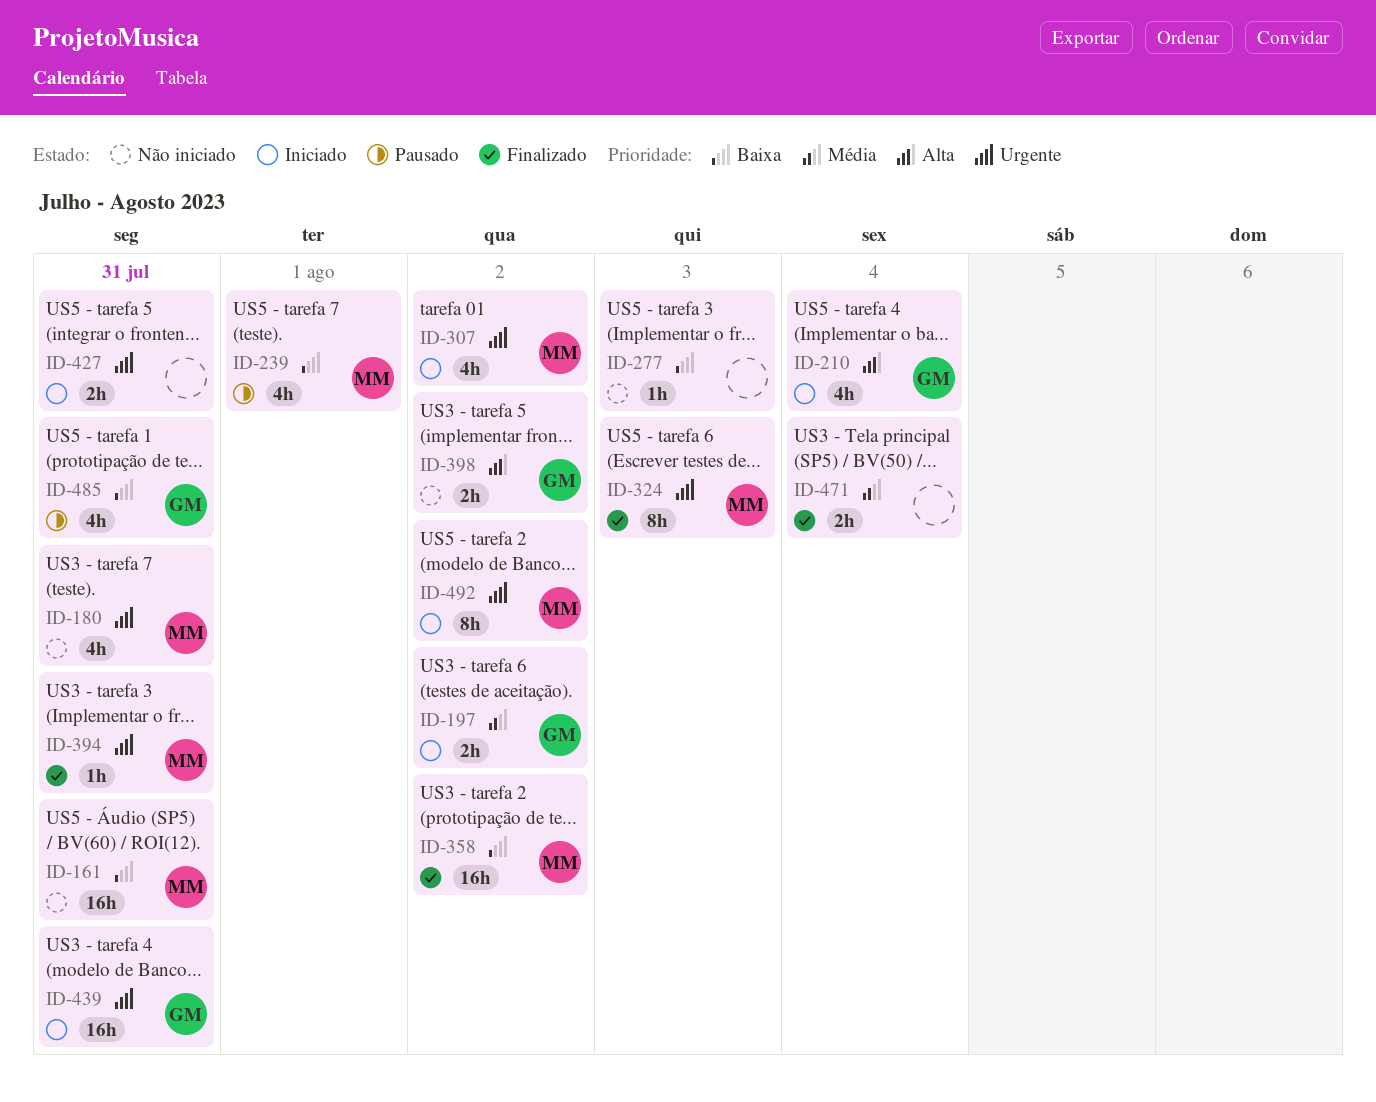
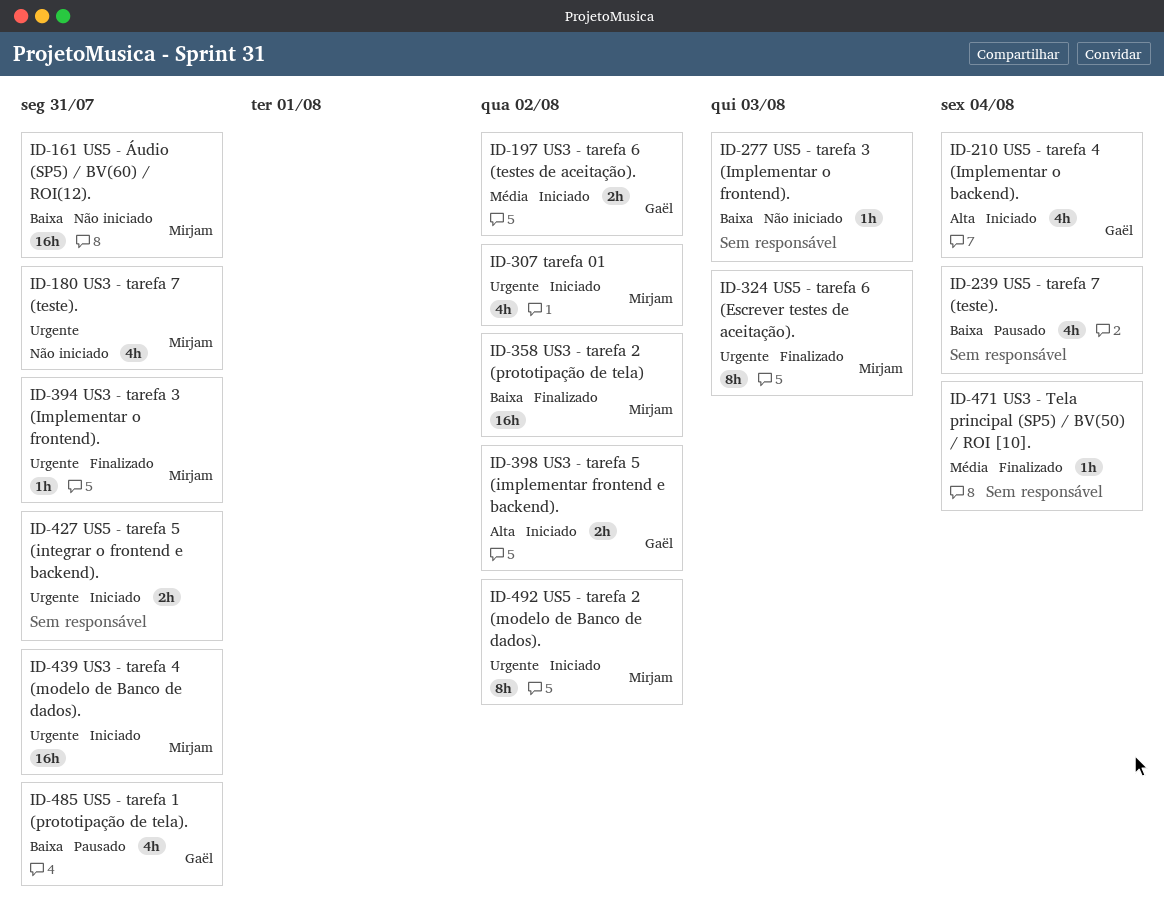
ID-239, owner: Mirjam -> none
ID-239, due: Aug 1 -> Aug 4
ID-398, status: Não iniciado -> Iniciado
ID-439, owner: Gaël -> Mirjam
ID-471, estimate: 2h -> 1h

